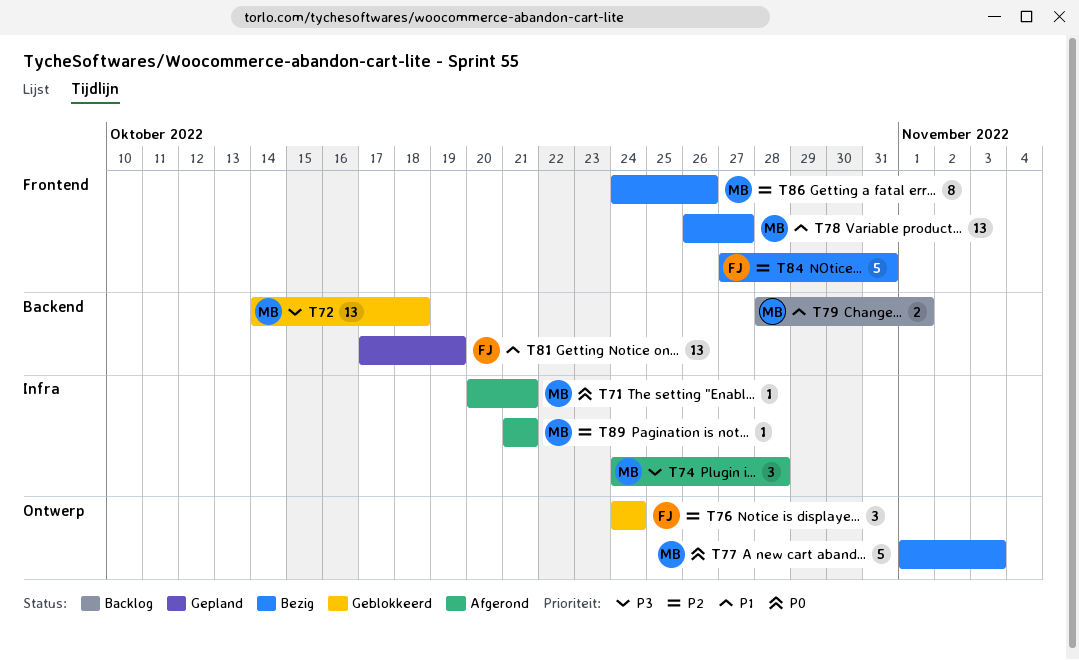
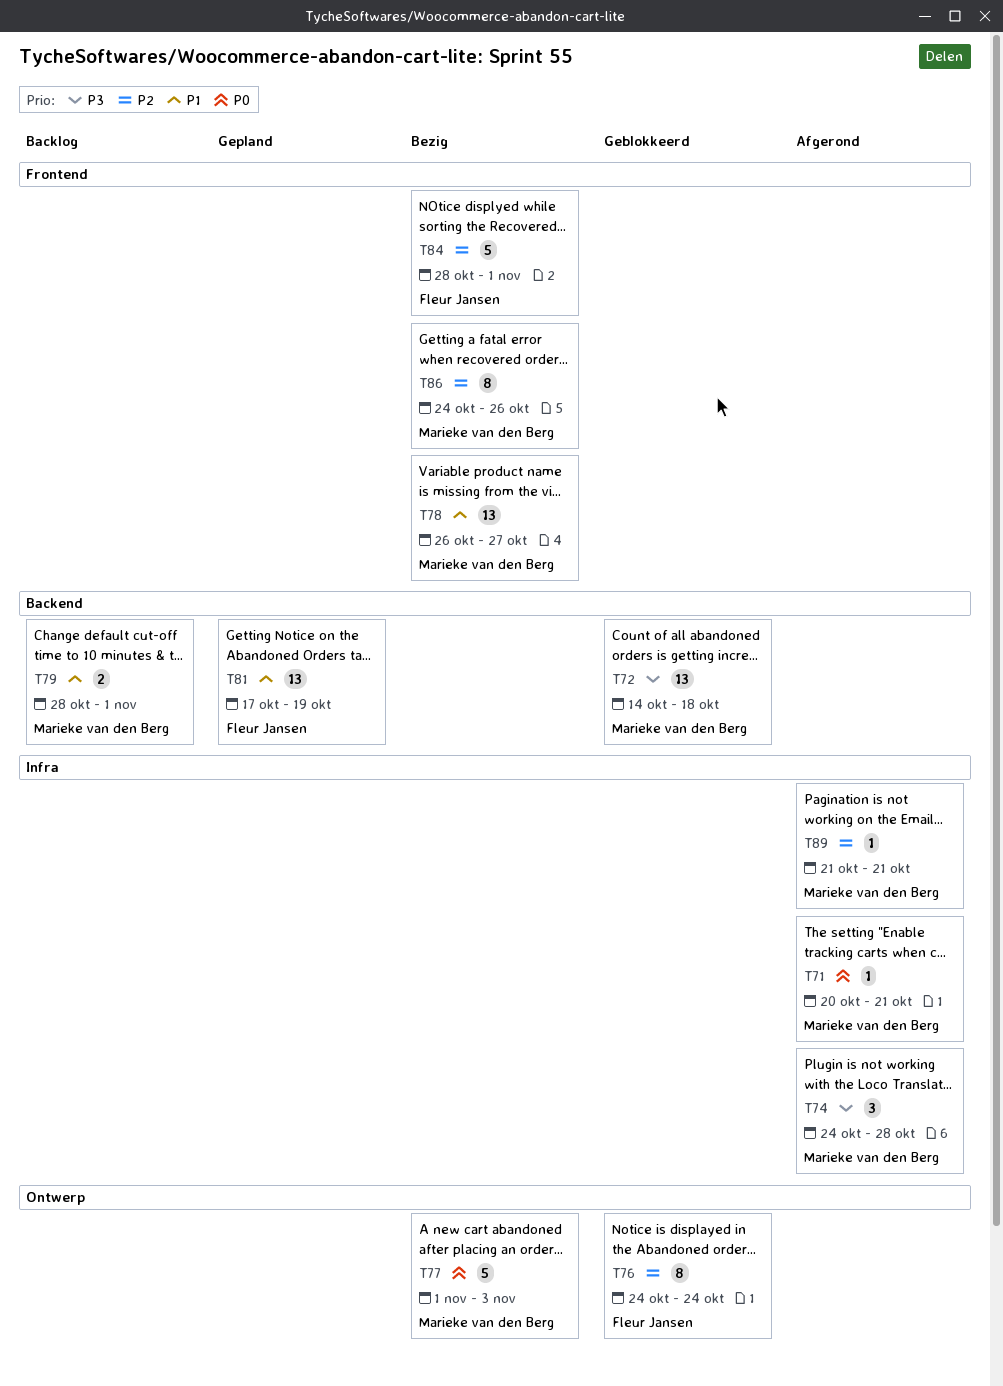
T76, estimate: 3 -> 8
T84, start: Oct 27 -> Oct 28
T84, due: Oct 31 -> Nov 1

